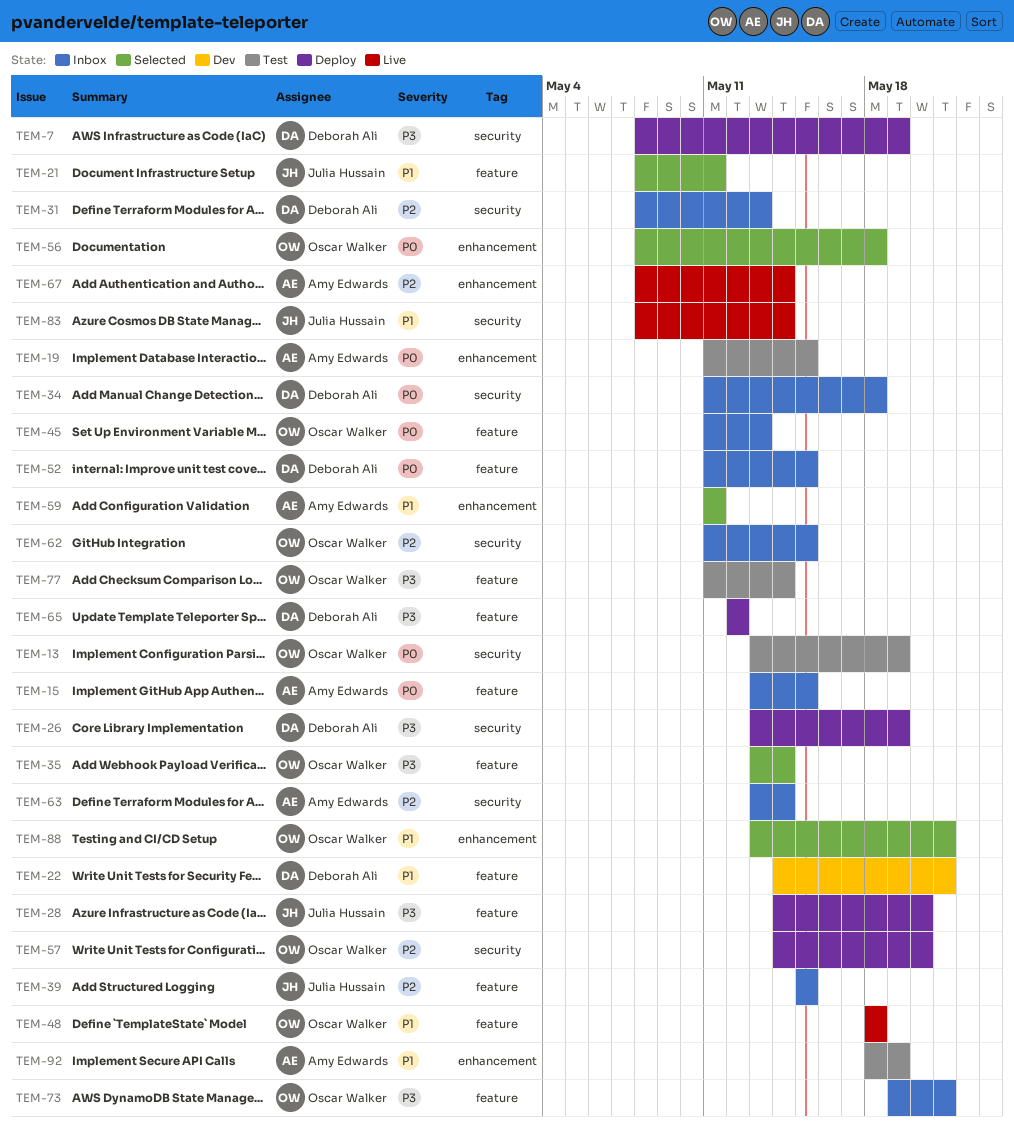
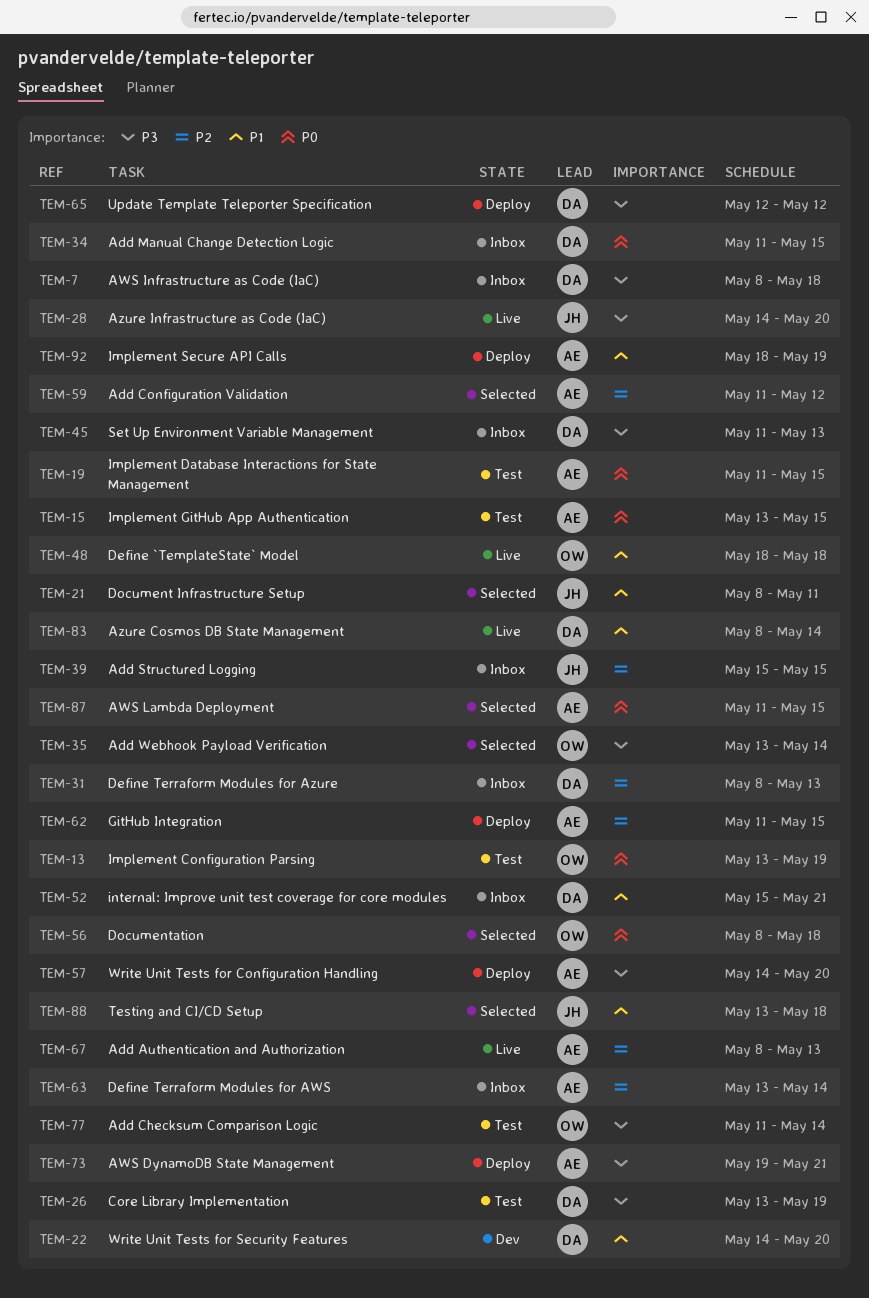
TEM-7, status: Deploy -> Inbox
TEM-7, due: May 19 -> May 18
TEM-15, status: Inbox -> Test
TEM-22, due: May 21 -> May 20
TEM-26, status: Deploy -> Test
TEM-28, status: Deploy -> Live
TEM-34, due: May 18 -> May 15
TEM-45, owner: Oscar Walker -> Deborah Ali
TEM-45, priority: P0 -> P3
TEM-52, priority: P0 -> P1
TEM-52, start: May 11 -> May 15
TEM-52, due: May 15 -> May 21
TEM-57, owner: Oscar Walker -> Amy Edwards
TEM-57, priority: P2 -> P3
TEM-59, priority: P1 -> P2
TEM-59, due: May 11 -> May 12
TEM-62, status: Inbox -> Deploy
TEM-62, owner: Oscar Walker -> Amy Edwards
TEM-67, due: May 14 -> May 13
TEM-73, status: Inbox -> Deploy
TEM-73, owner: Oscar Walker -> Amy Edwards
TEM-83, owner: Julia Hussain -> Deborah Ali
TEM-87: none -> present
TEM-88, owner: Oscar Walker -> Julia Hussain
TEM-88, due: May 21 -> May 18
TEM-92, status: Test -> Deploy

